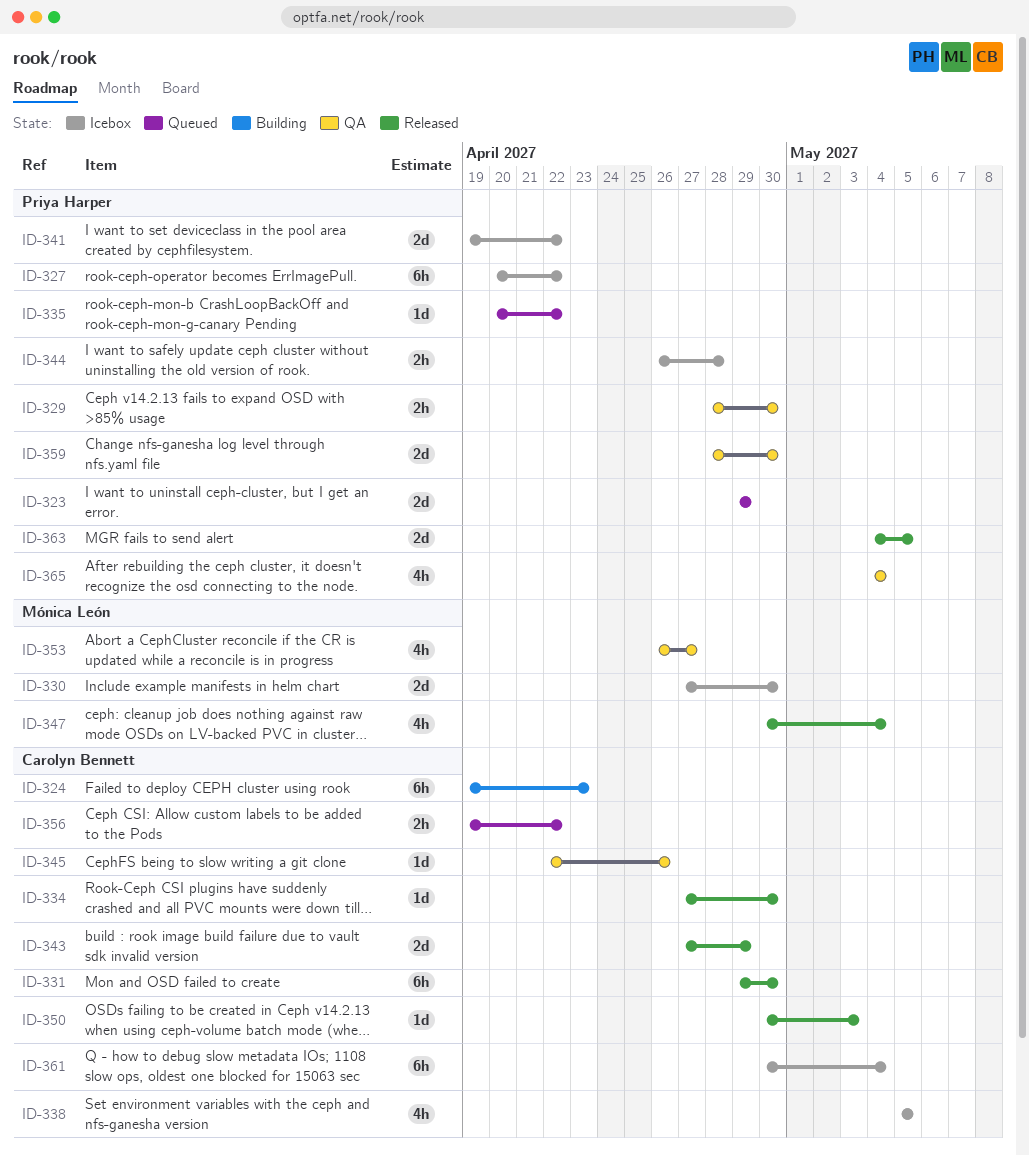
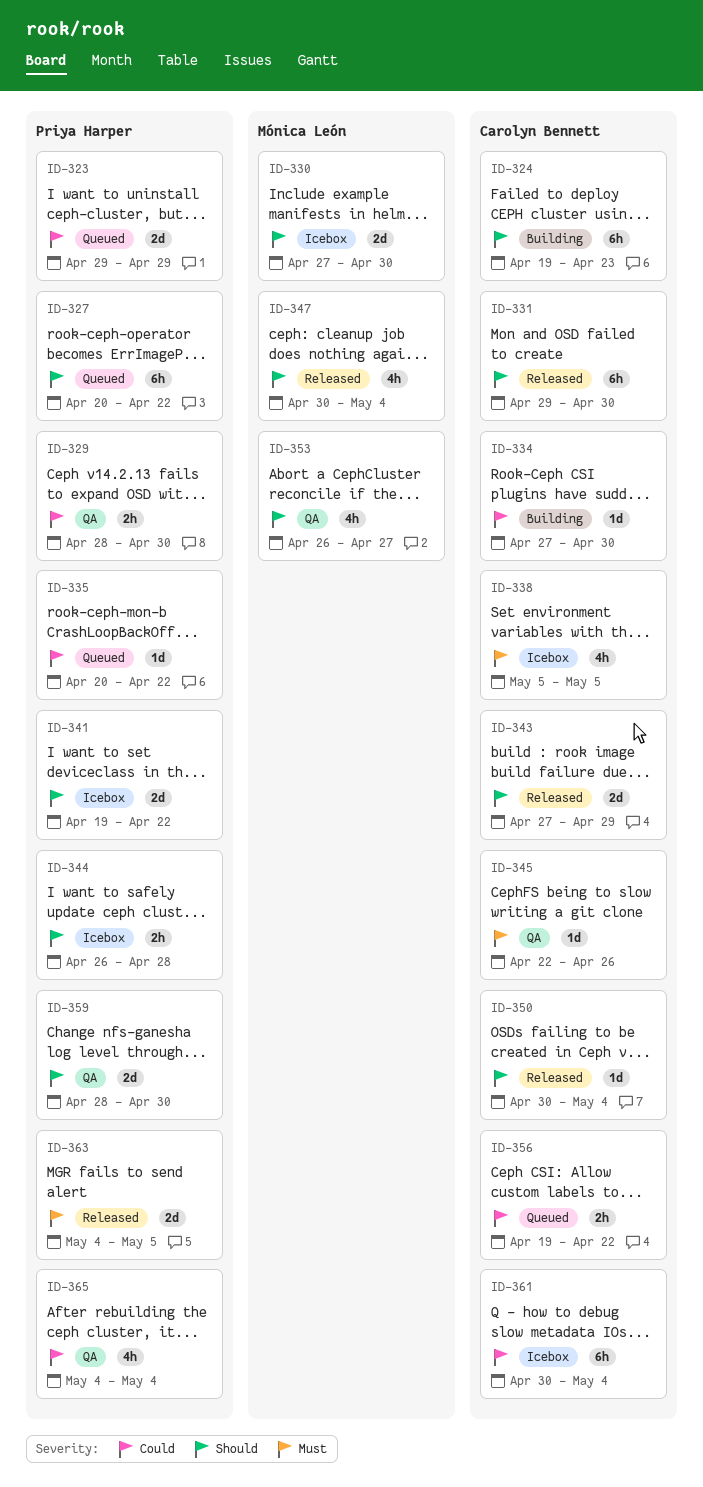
ID-327, status: Icebox -> Queued
ID-334, status: Released -> Building
ID-350, due: May 3 -> May 4

